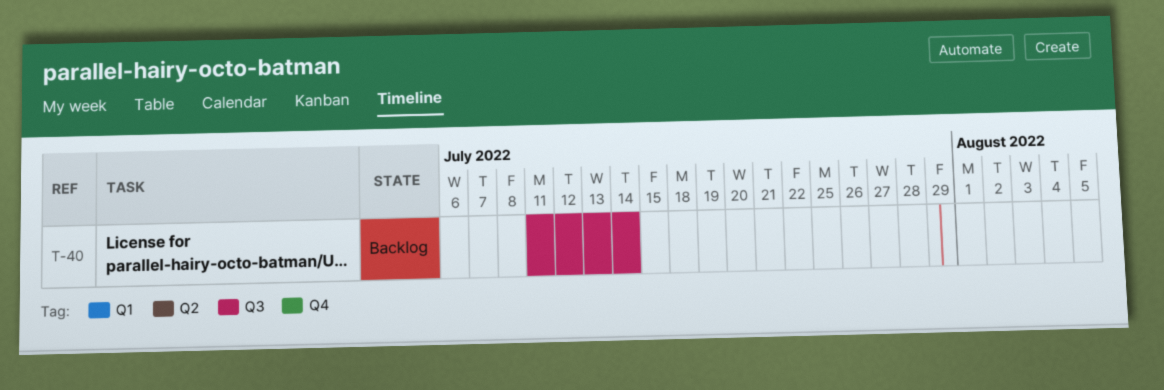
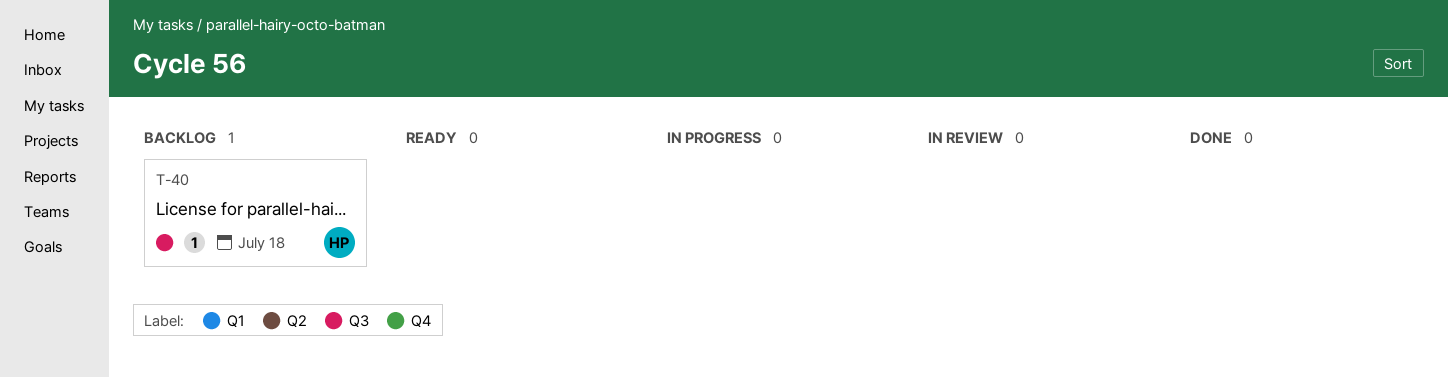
T-40, due: Jul 14 -> Jul 18

